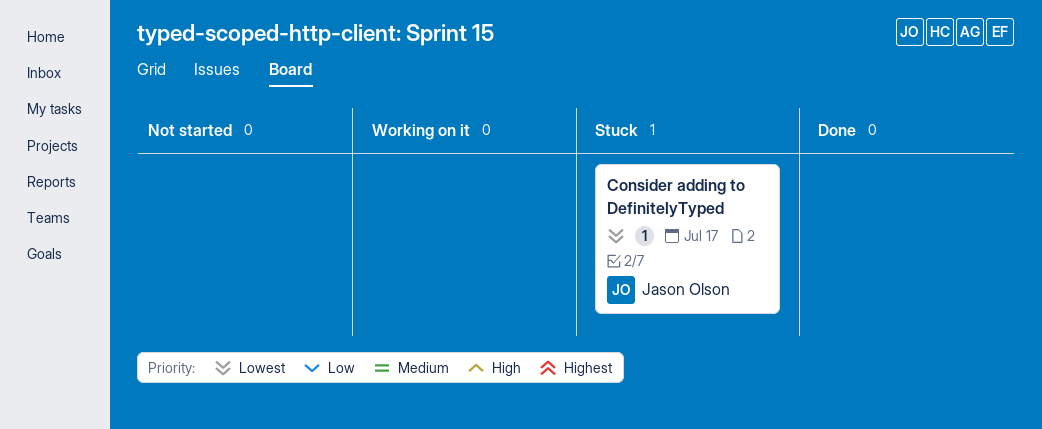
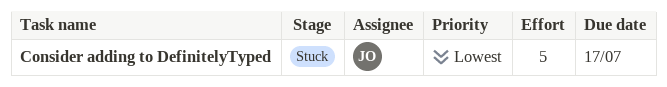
Consider adding to DefinitelyTyped, estimate: 1 -> 5

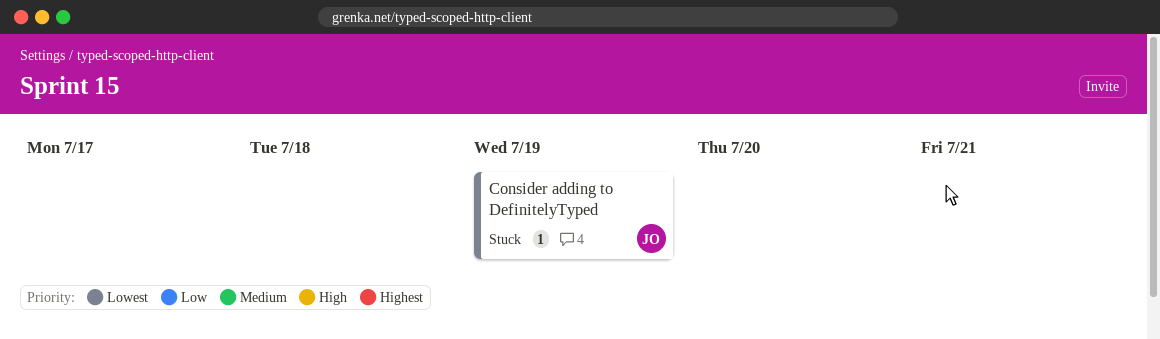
Consider adding to DefinitelyTyped, estimate: 5 -> 1
Consider adding to DefinitelyTyped, due: Jul 17 -> Jul 19

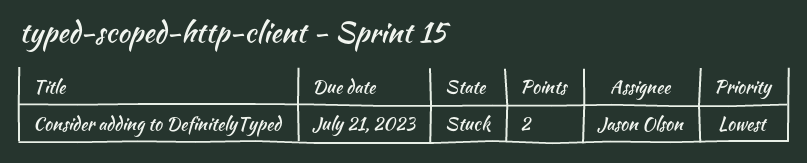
Consider adding to DefinitelyTyped, estimate: 1 -> 2
Consider adding to DefinitelyTyped, due: Jul 19 -> Jul 21

